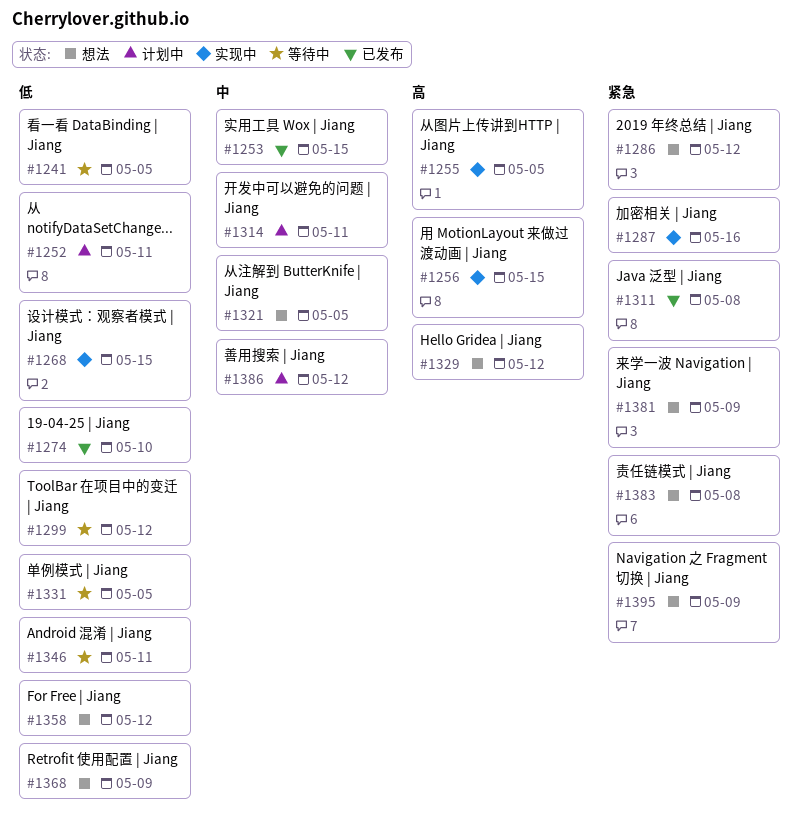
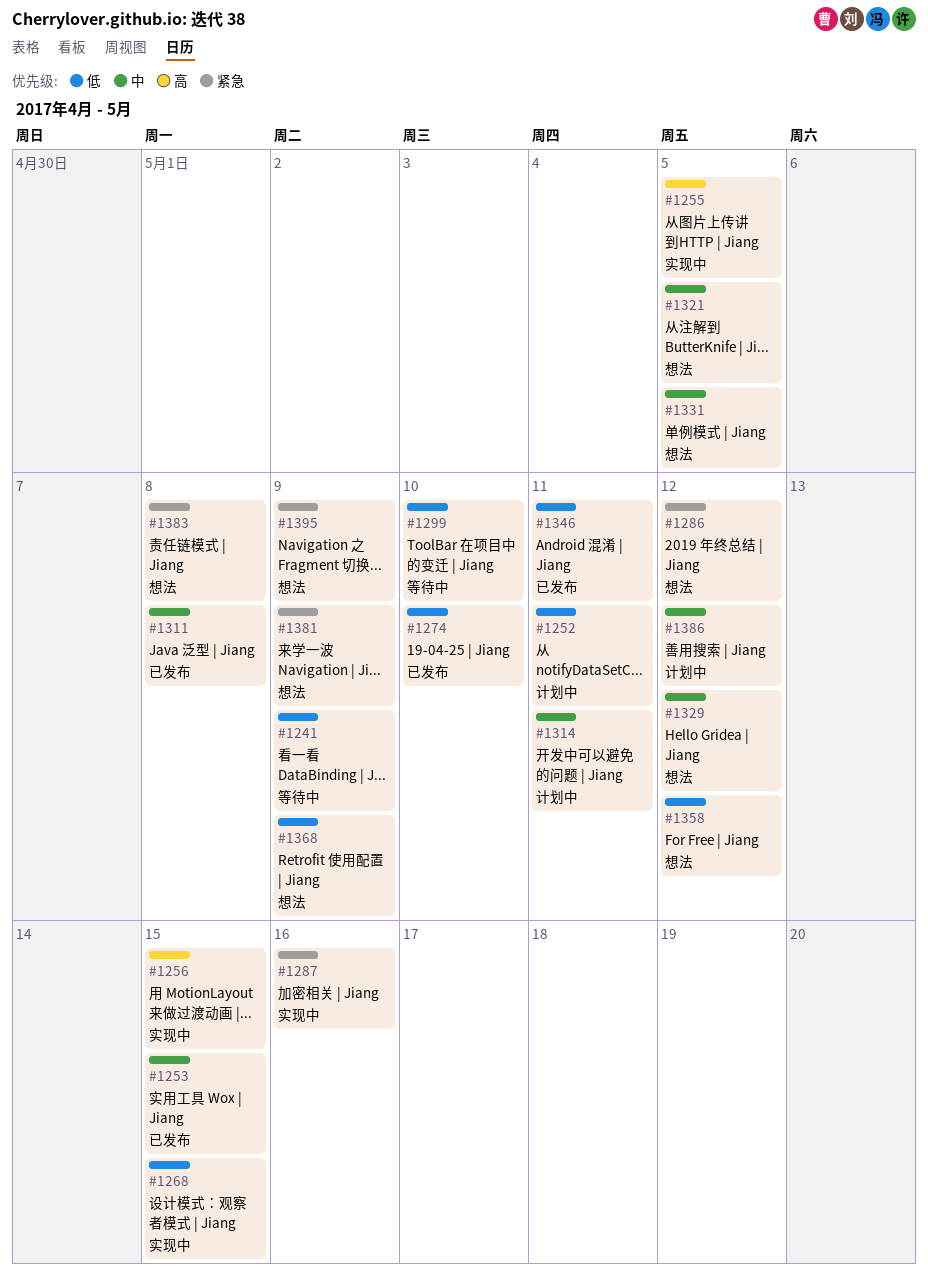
#1241, due: May 5 -> May 9
#1299, due: May 12 -> May 10
#1311, priority: 紧急 -> 中
#1329, priority: 高 -> 中
#1331, status: 等待中 -> 想法
#1331, priority: 低 -> 中
#1346, status: 等待中 -> 已发布

